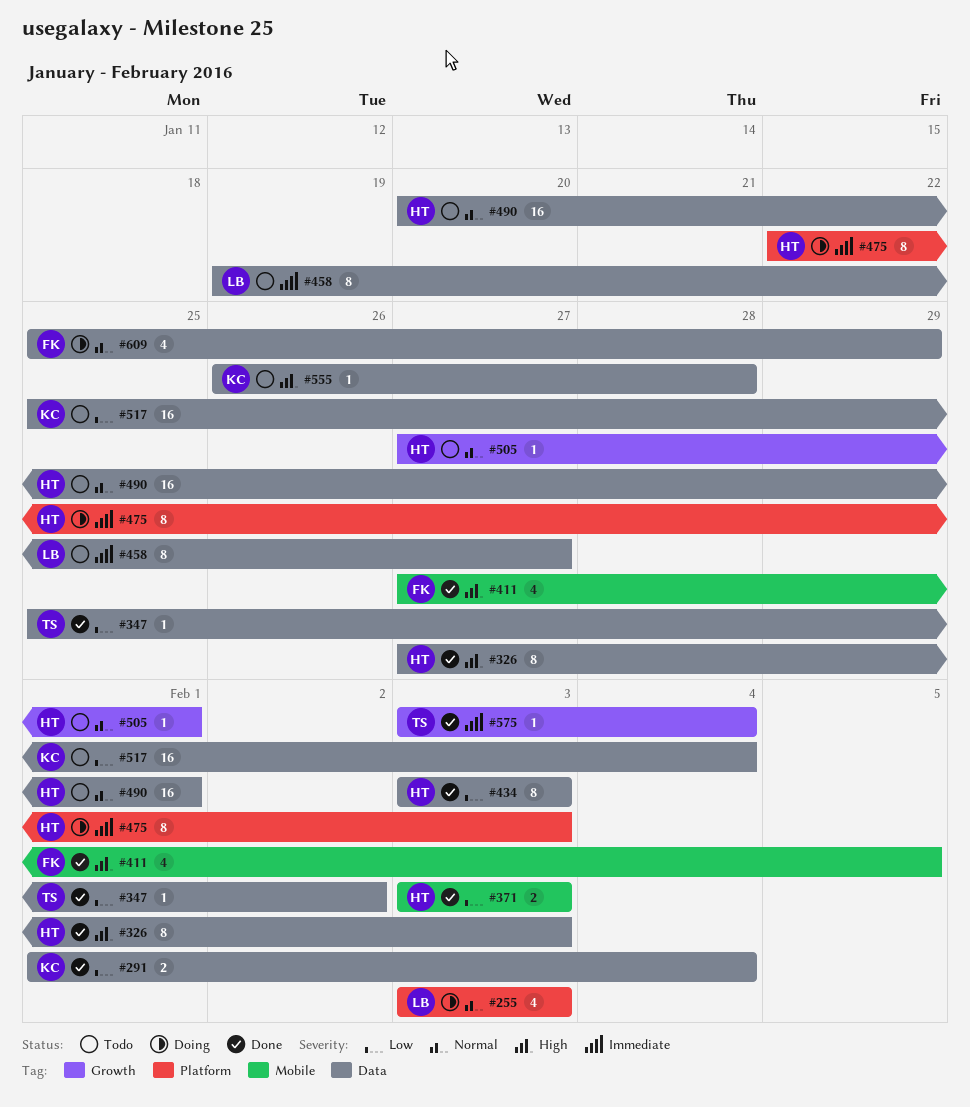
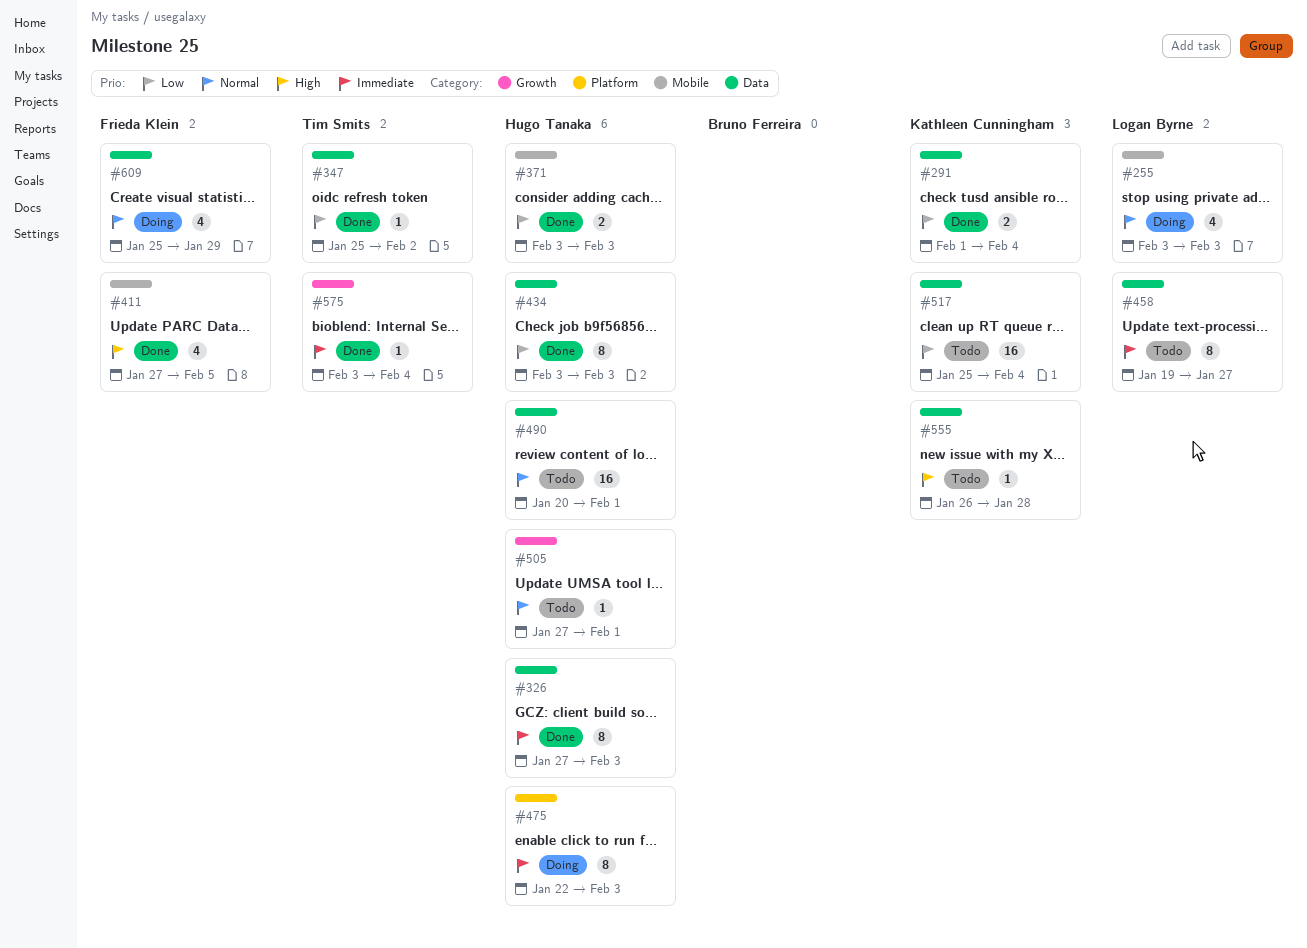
#255, label: Platform -> Mobile
#326, priority: High -> Immediate

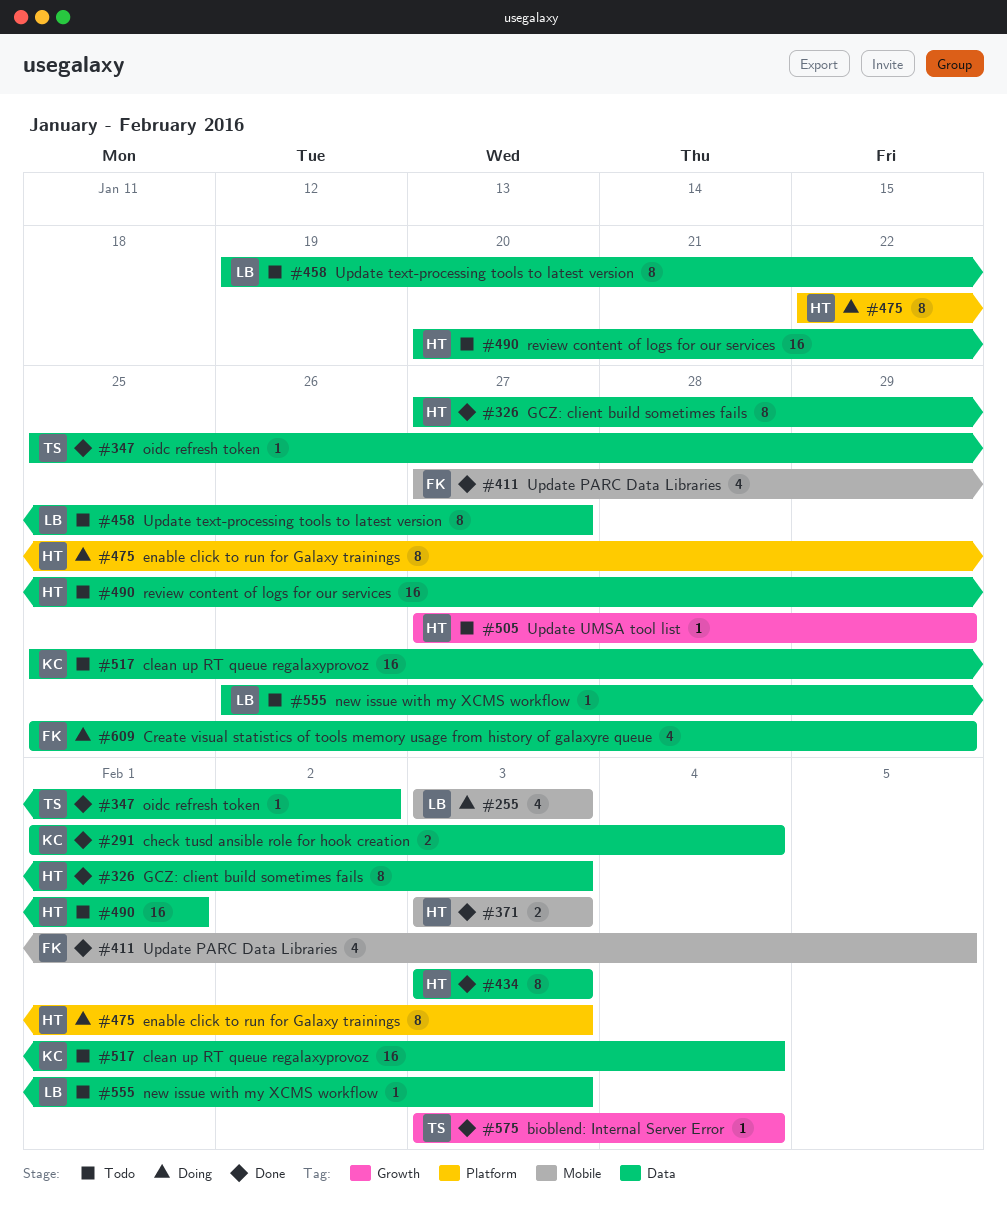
#505, due: Feb 1 -> Jan 29
#555, owner: Kathleen Cunningham -> Logan Byrne
#555, due: Jan 28 -> Feb 3

